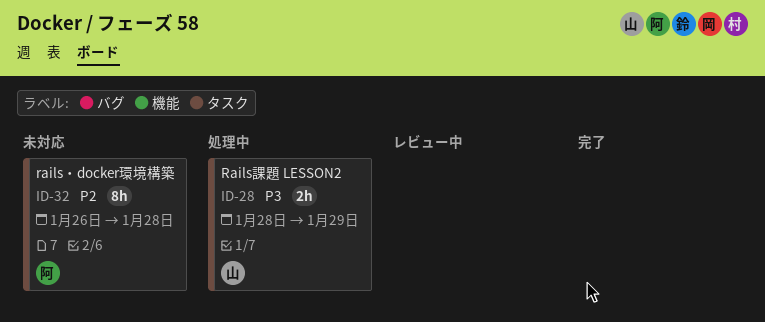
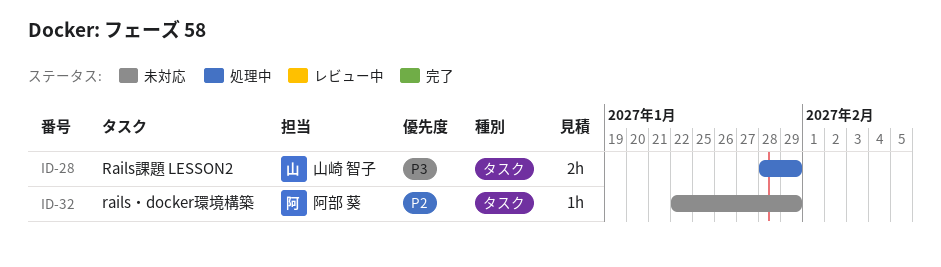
ID-32, estimate: 8h -> 1h
ID-32, start: Jan 26 -> Jan 22
ID-32, due: Jan 28 -> Jan 29

